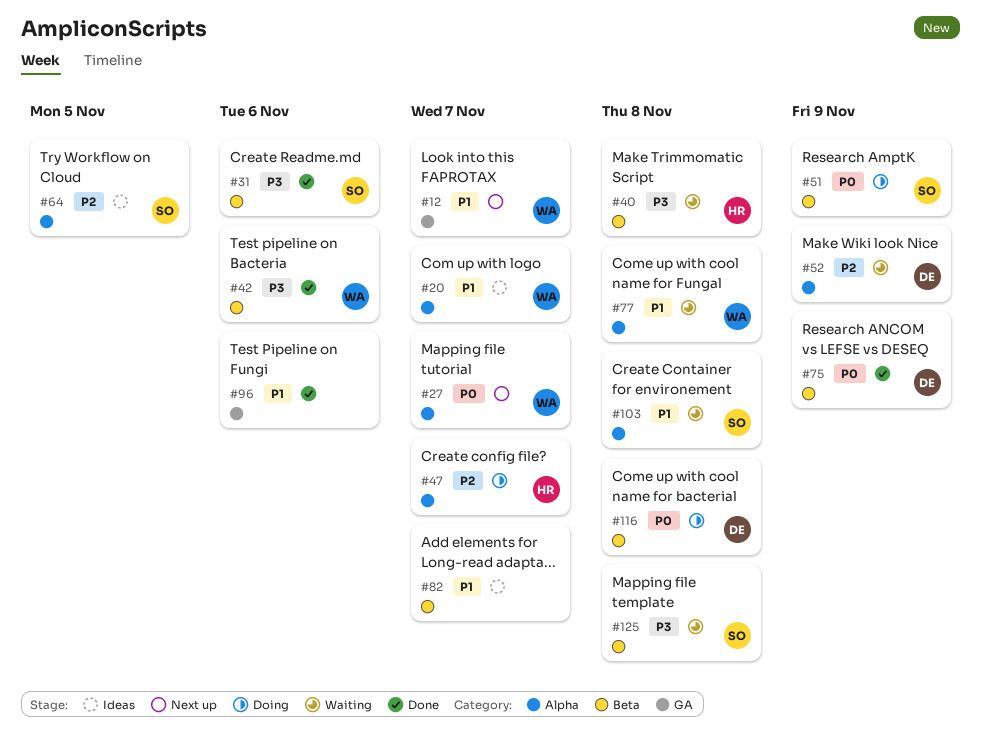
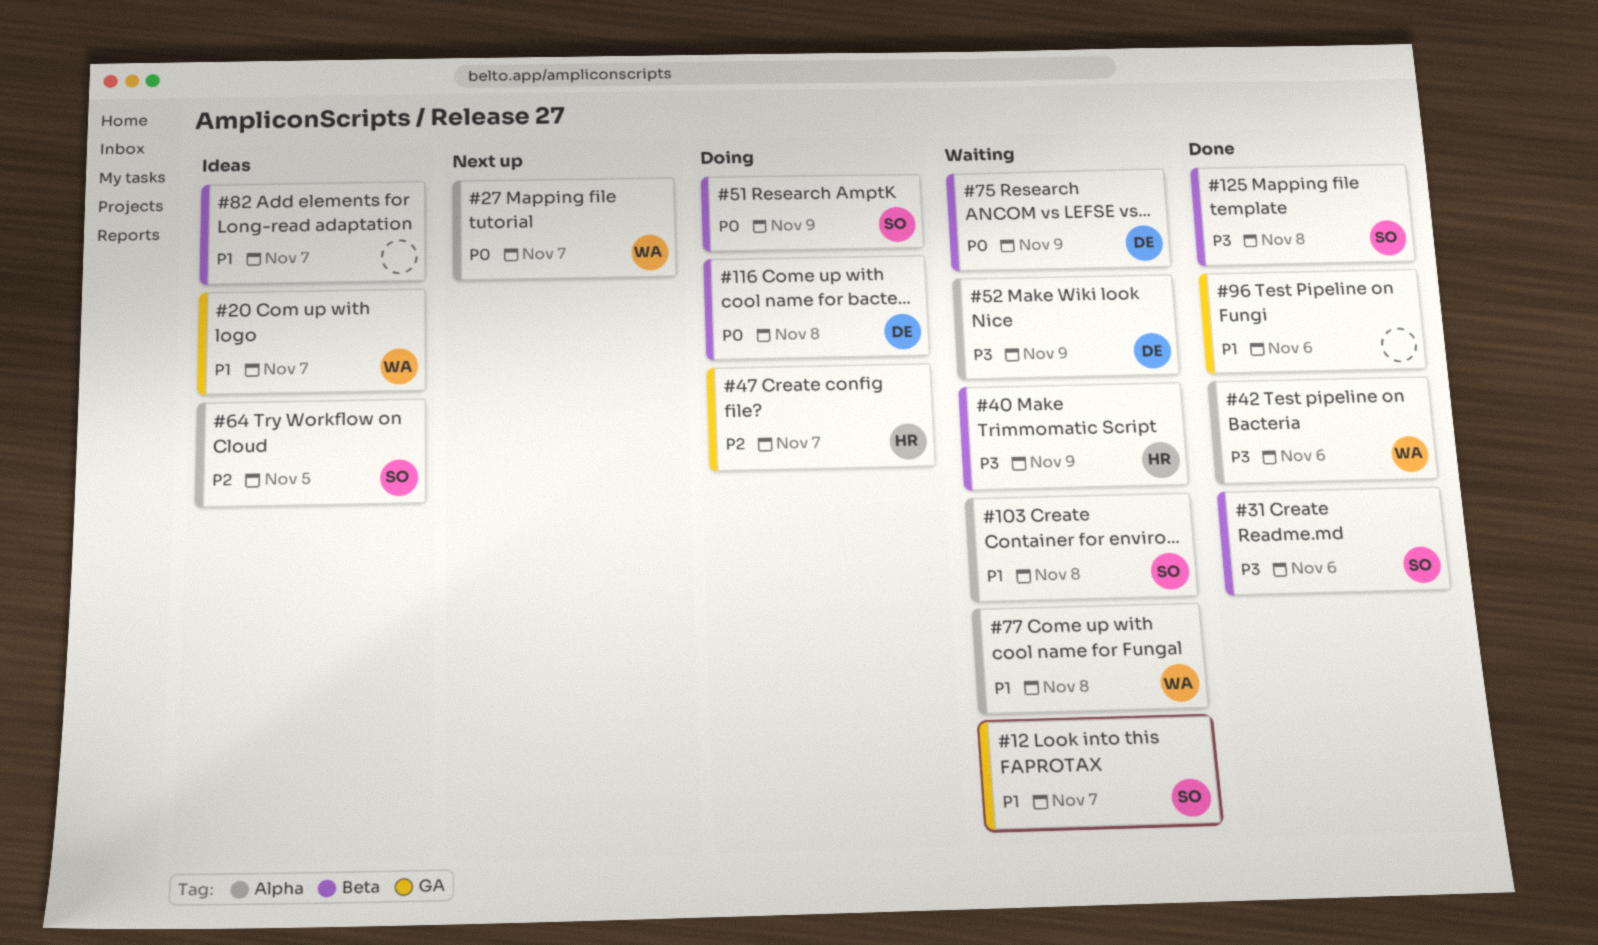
#12, status: Next up -> Waiting
#12, owner: WA -> SO
#20, label: Alpha -> GA
#40, due: Nov 8 -> Nov 9
#42, label: Beta -> Alpha
#47, label: Alpha -> GA
#52, priority: P2 -> P3
#75, status: Done -> Waiting
#125, status: Waiting -> Done

